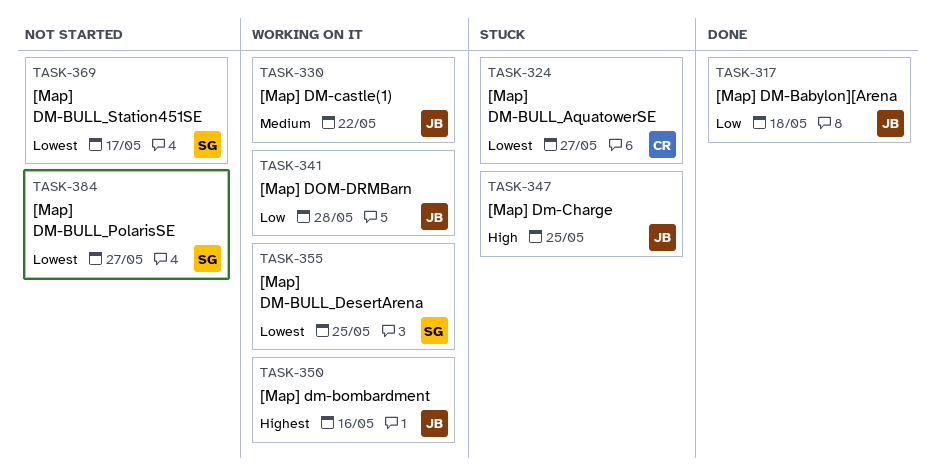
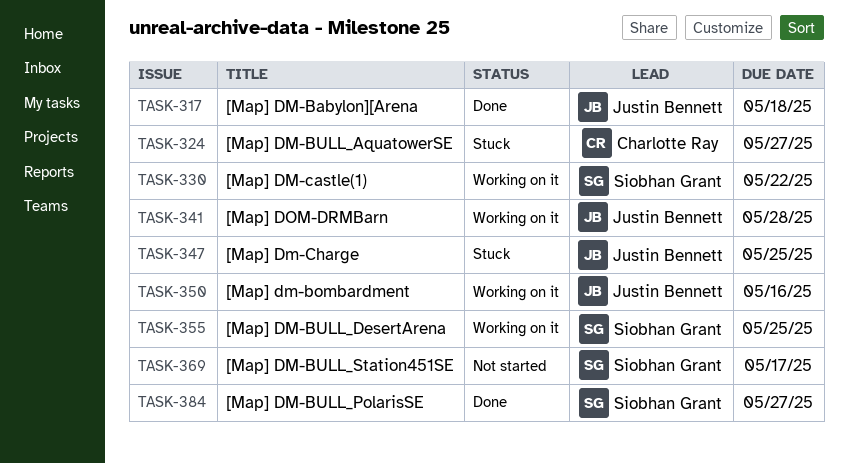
TASK-330, owner: Justin Bennett -> Siobhan Grant
TASK-384, status: Not started -> Done

